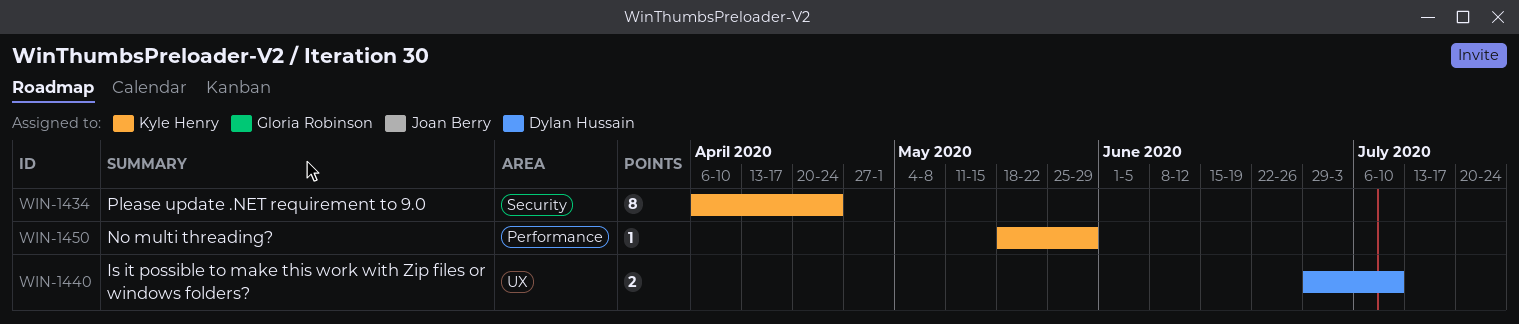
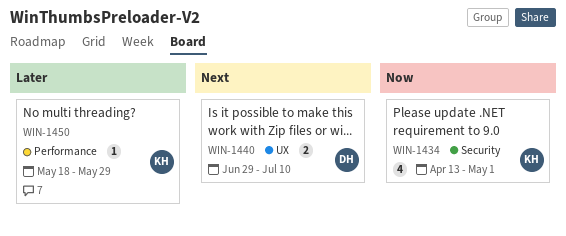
WIN-1434, estimate: 8 -> 4
WIN-1434, start: Apr 6 -> Apr 13
WIN-1434, due: Apr 24 -> May 1

